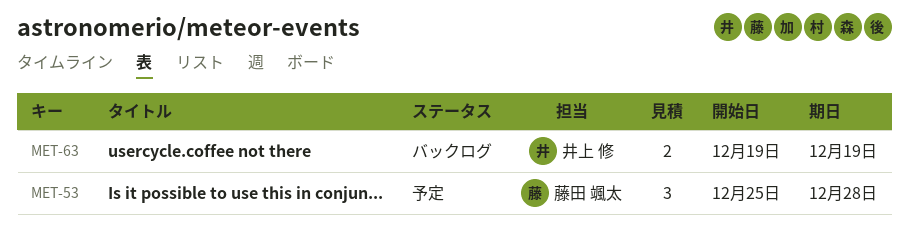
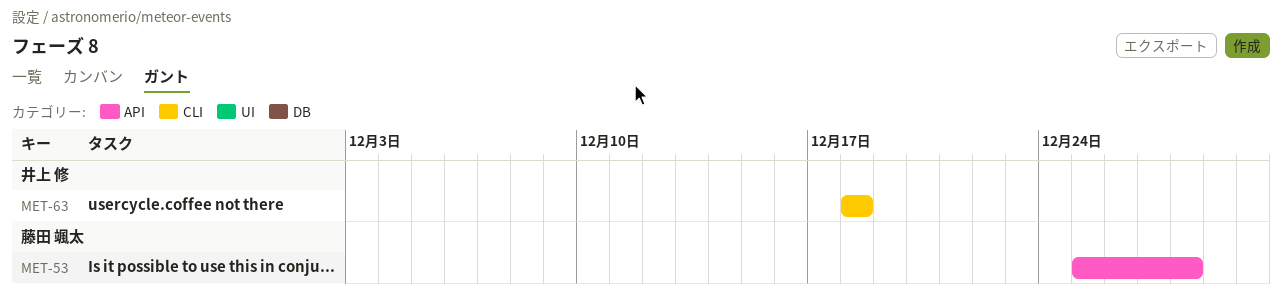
MET-63, start: Dec 19 -> Dec 18
MET-63, due: Dec 19 -> Dec 18

